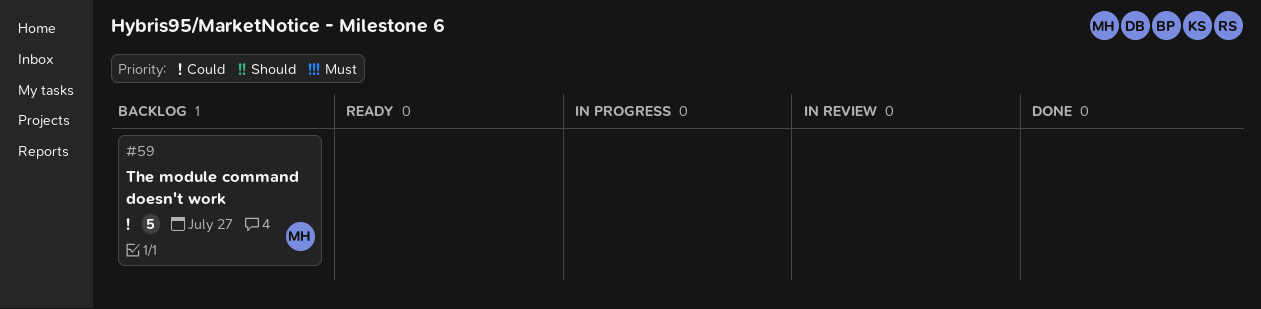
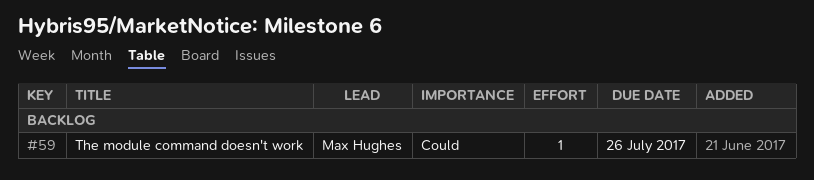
#59, estimate: 5 -> 1
#59, due: Jul 27 -> Jul 26

